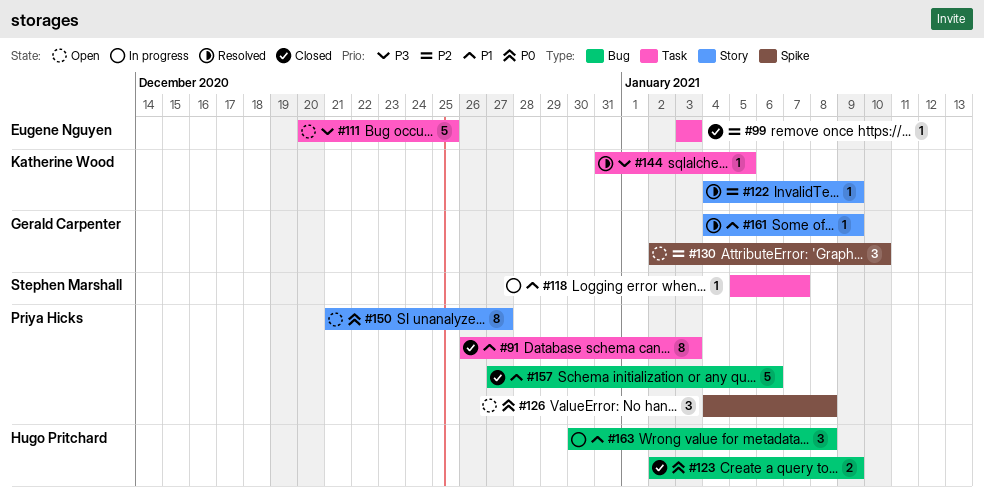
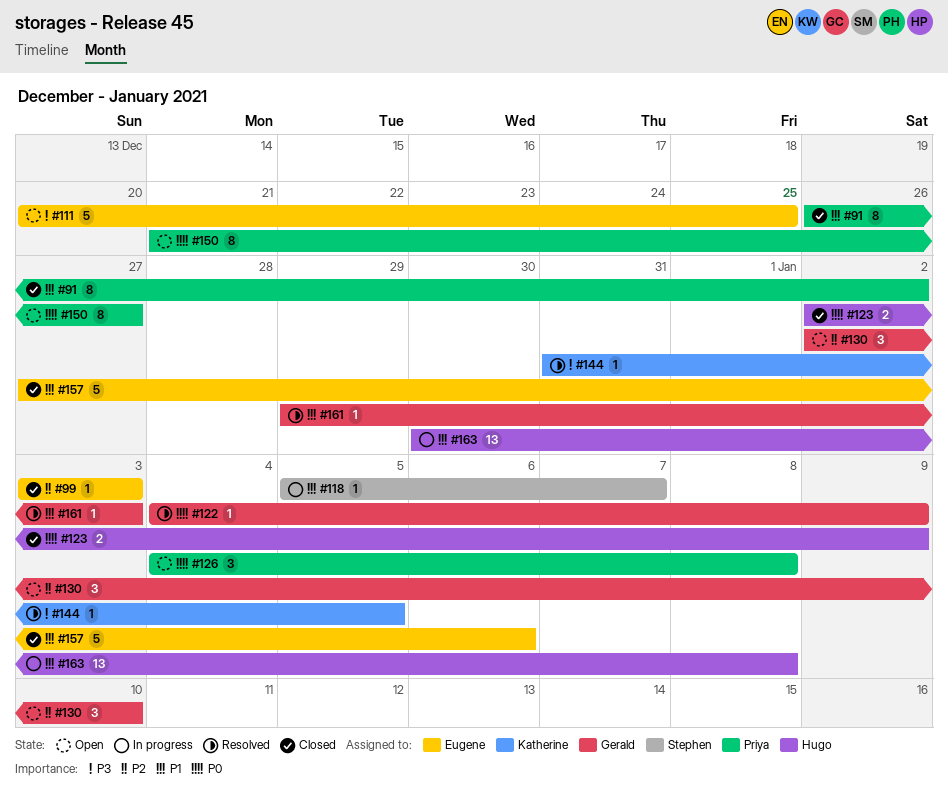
#91, due: Jan 3 -> Jan 2
#122, owner: Katherine Wood -> Gerald Carpenter
#122, priority: P2 -> P0
#157, owner: Priya Hicks -> Eugene Nguyen
#161, start: Jan 4 -> Dec 29
#161, due: Jan 9 -> Jan 3
#163, estimate: 3 -> 13

